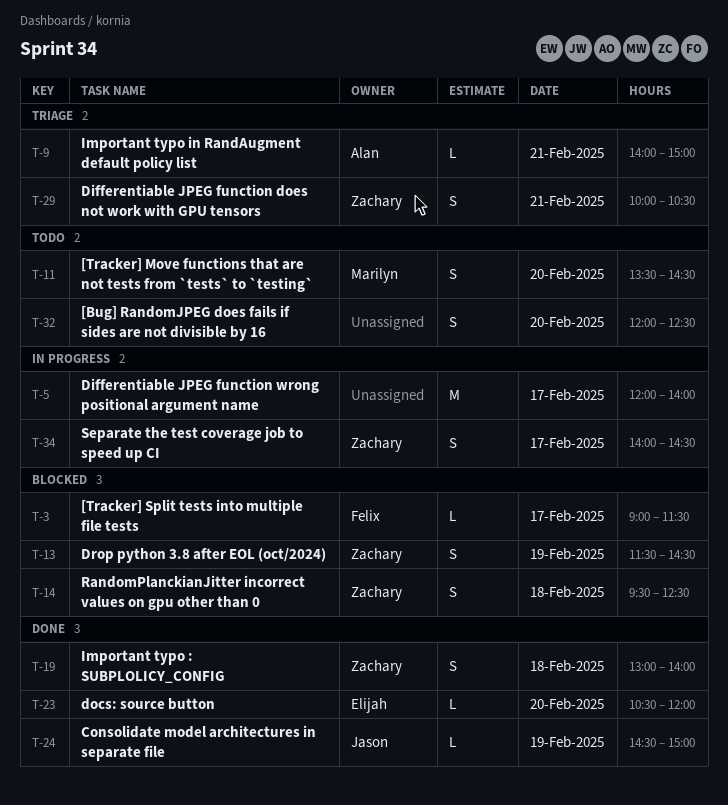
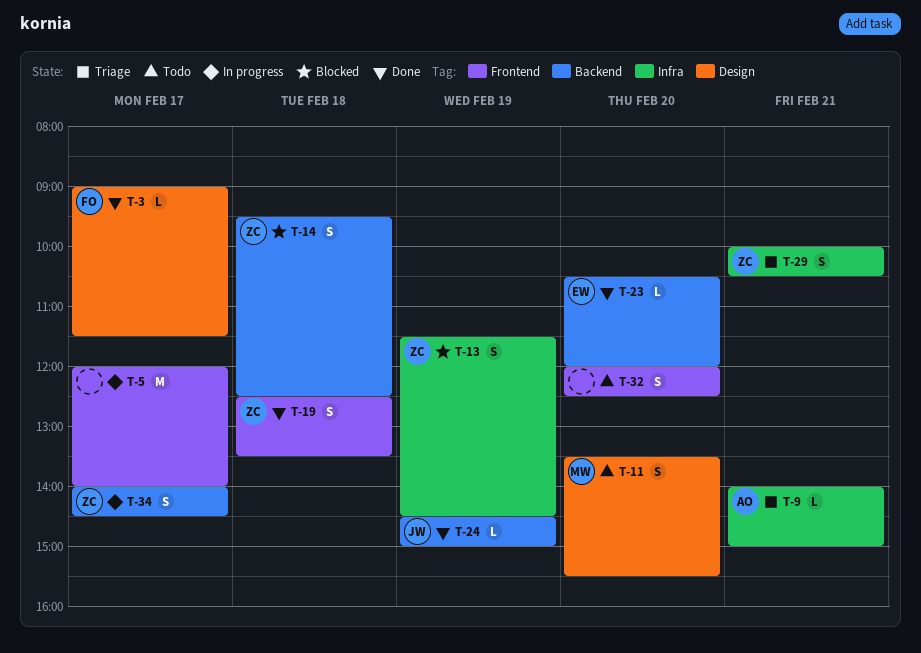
T-3, status: Blocked -> Done
T-11, ends: 14:30 -> 15:30
T-19, begins: 13:00 -> 12:30
T-19, ends: 14:00 -> 13:30

